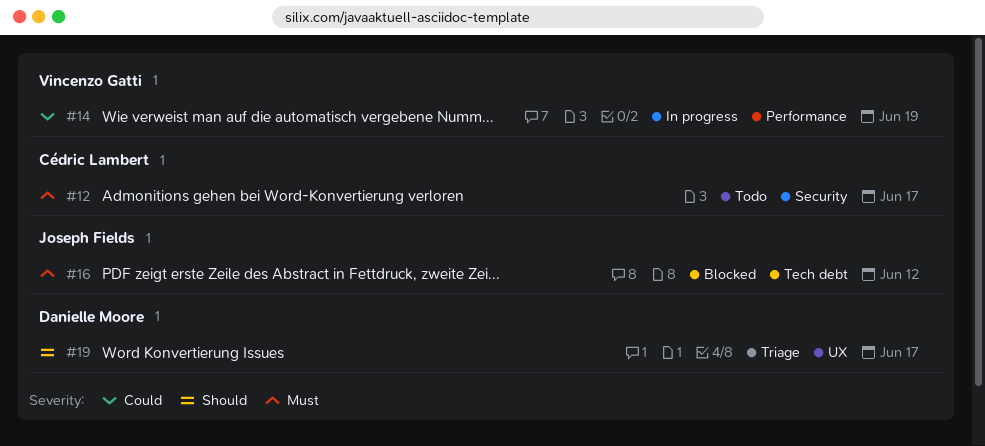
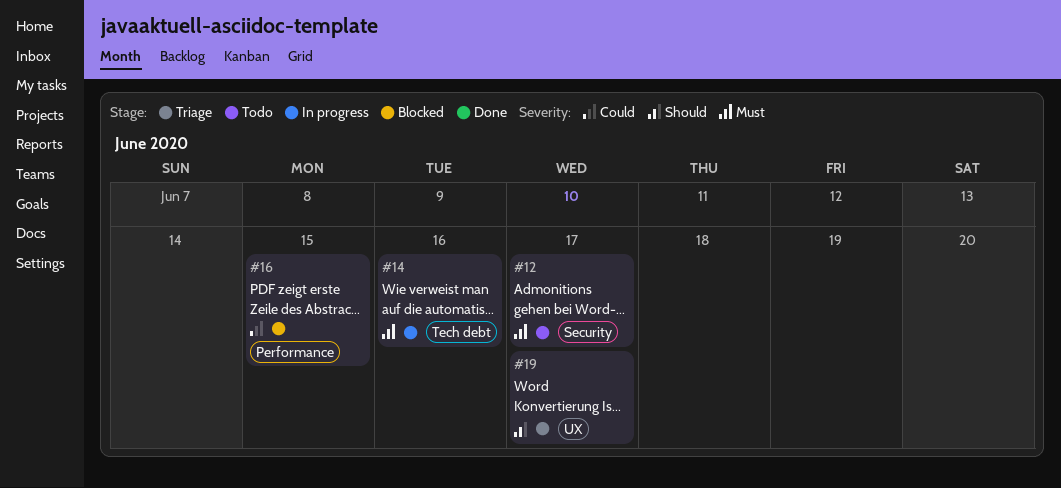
#14, priority: Could -> Must
#14, label: Performance -> Tech debt
#14, due: Jun 19 -> Jun 16
#16, priority: Must -> Could
#16, label: Tech debt -> Performance
#16, due: Jun 12 -> Jun 15

